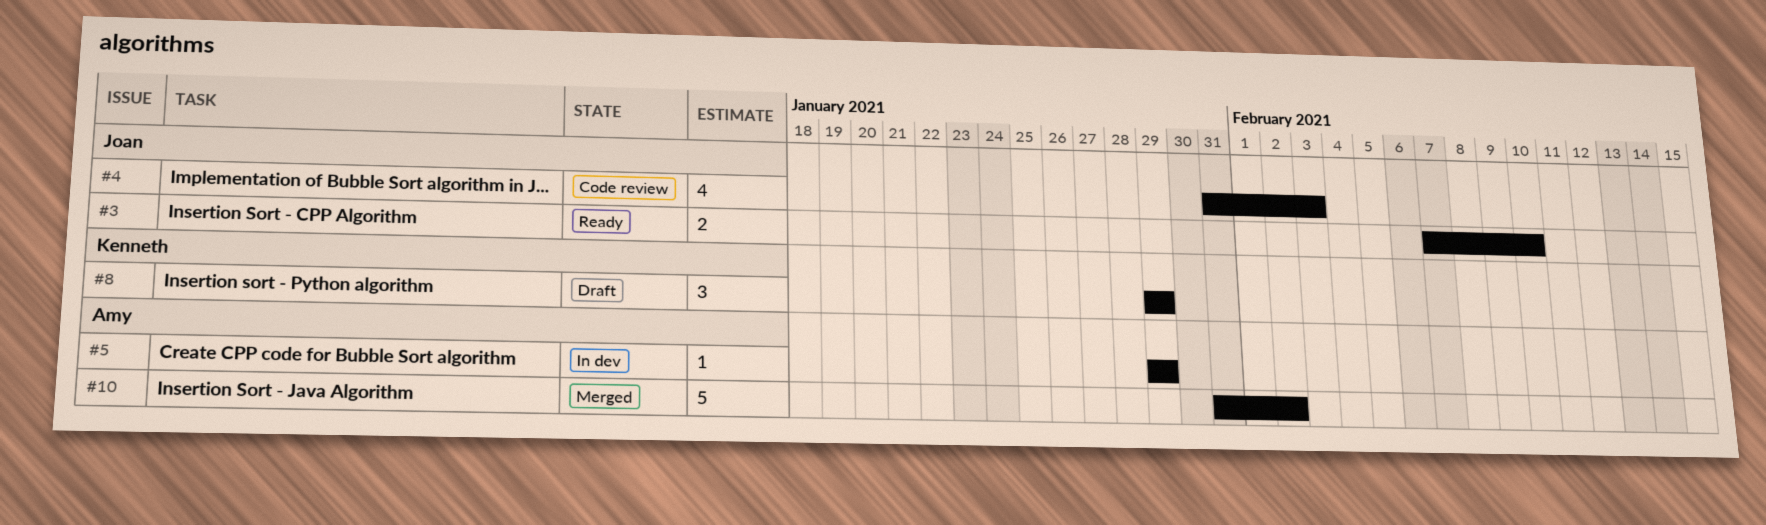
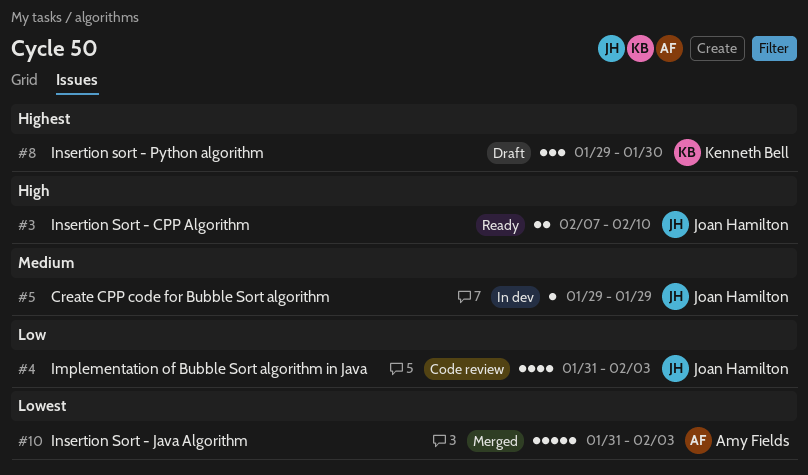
#5, owner: Amy Fields -> Joan Hamilton
#8, due: Jan 29 -> Jan 30
#10, due: Feb 2 -> Feb 3

